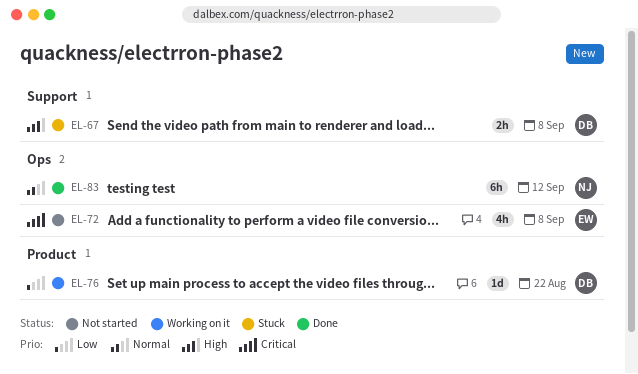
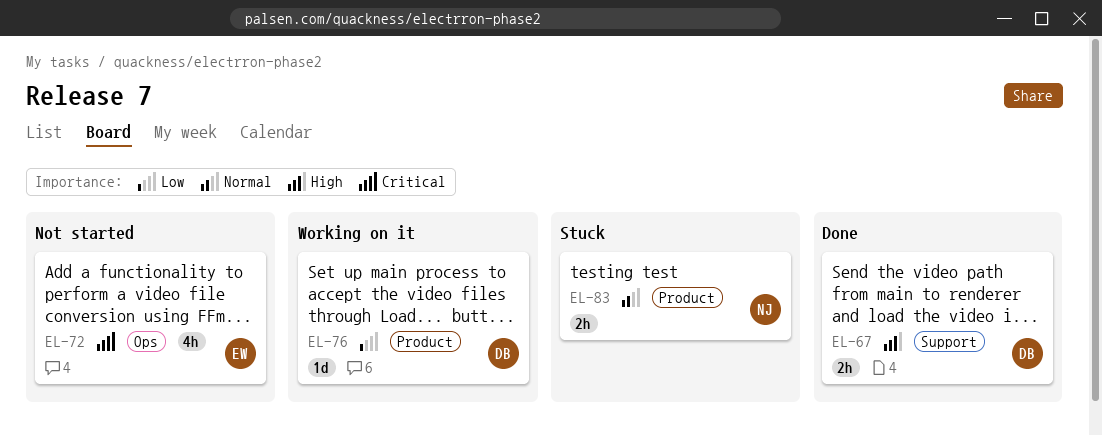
EL-67, status: Stuck -> Done
EL-83, status: Done -> Stuck
EL-83, label: Ops -> Product
EL-83, estimate: 6h -> 2h

